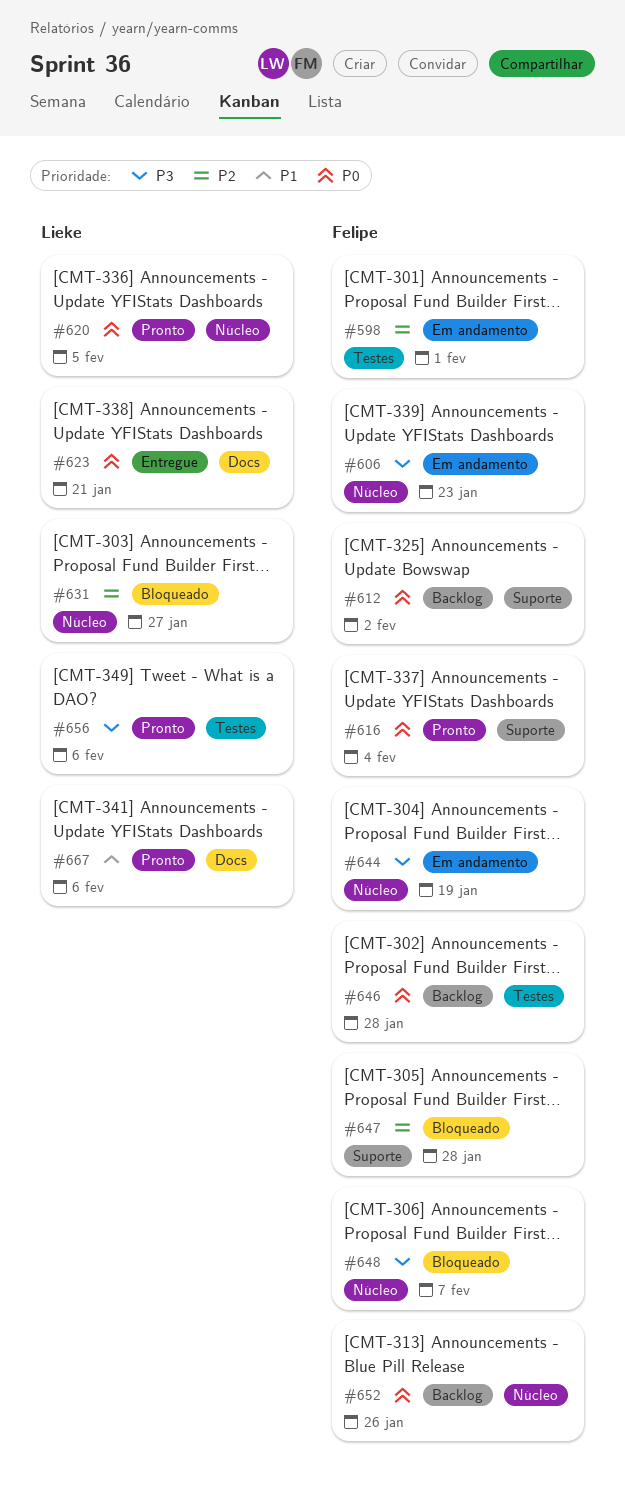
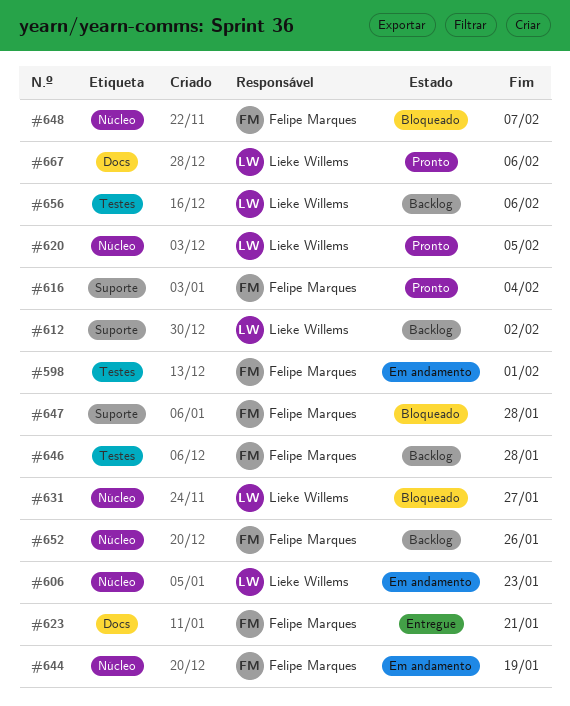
#606, owner: Felipe Marques -> Lieke Willems
#612, owner: Felipe Marques -> Lieke Willems
#623, owner: Lieke Willems -> Felipe Marques
#656, status: Pronto -> Backlog

